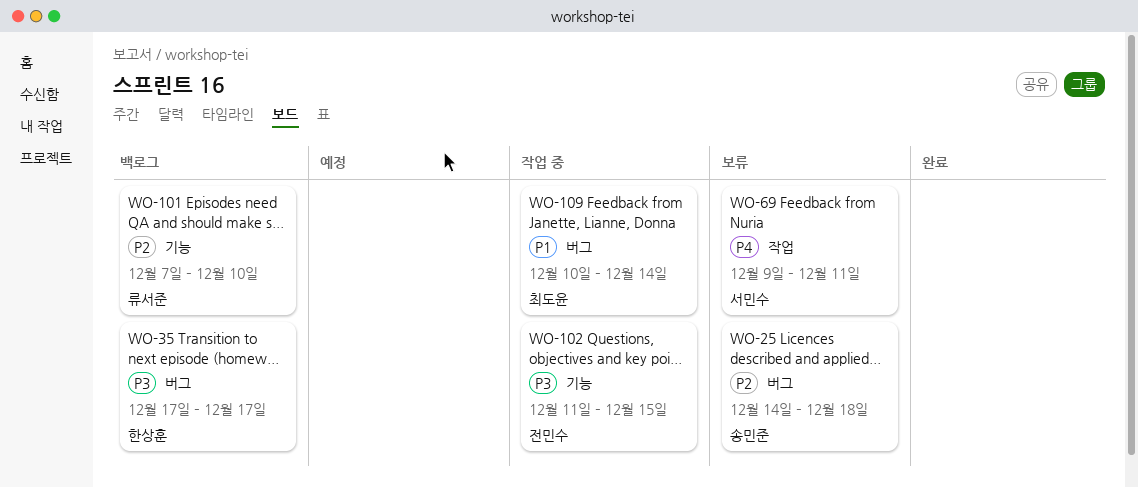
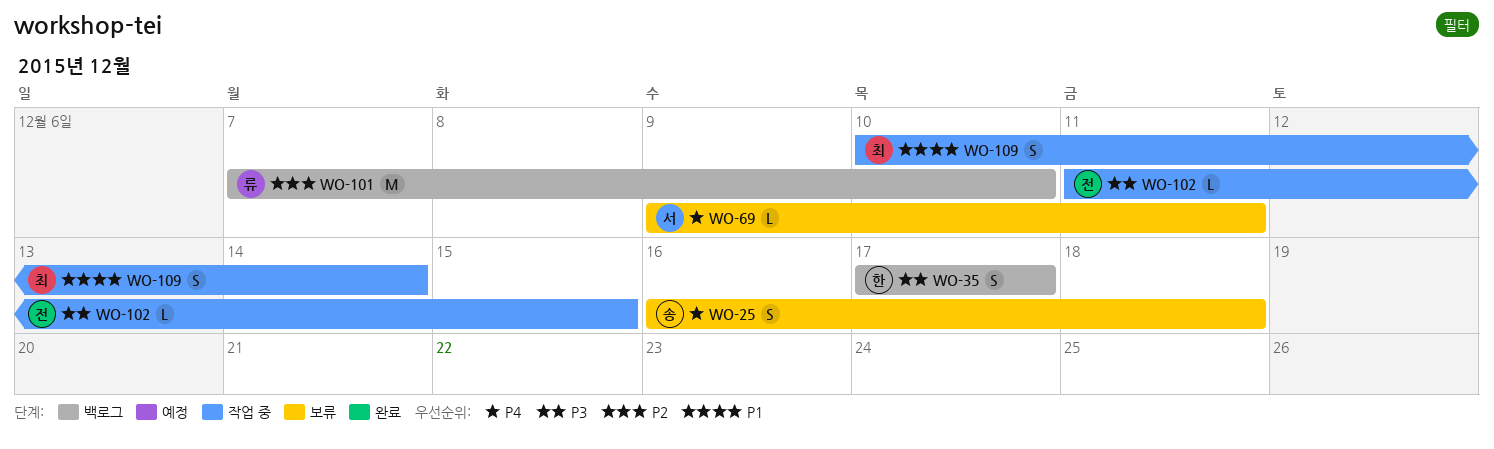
WO-25, priority: P2 -> P4
WO-25, start: Dec 14 -> Dec 16

